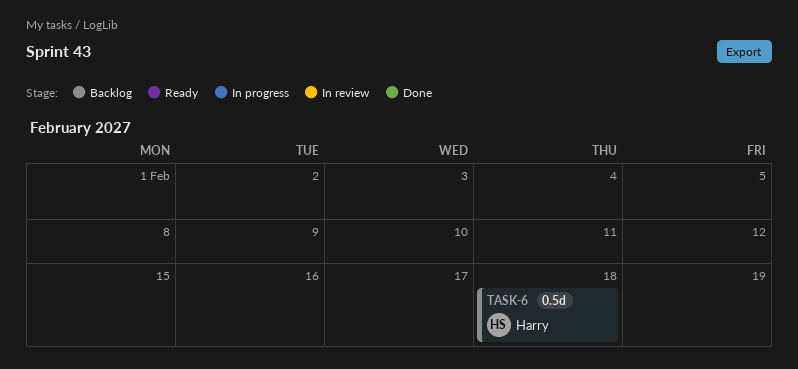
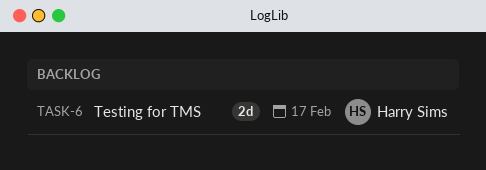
TASK-6, estimate: 0.5d -> 2d
TASK-6, due: Feb 18 -> Feb 17

